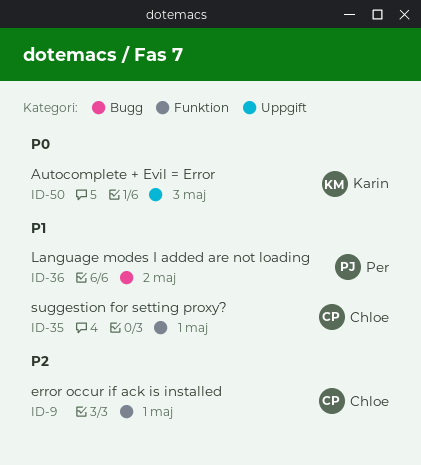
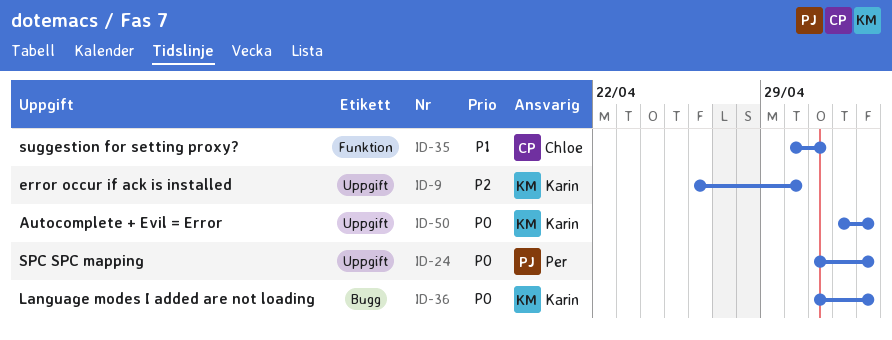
ID-9, owner: Chloe -> Karin
ID-9, label: Funktion -> Uppgift
ID-9, due: May 1 -> Apr 30
ID-24: none -> present
ID-36, owner: Per -> Karin
ID-36, priority: P1 -> P0
ID-36, due: May 2 -> May 3

